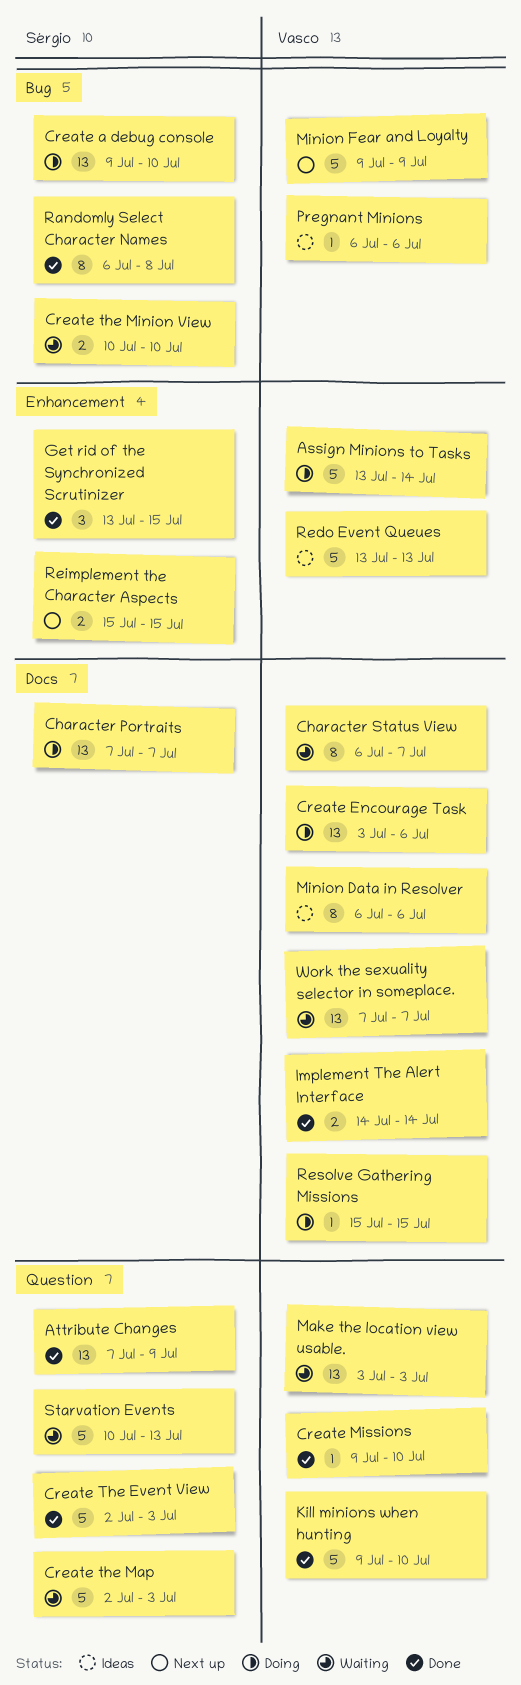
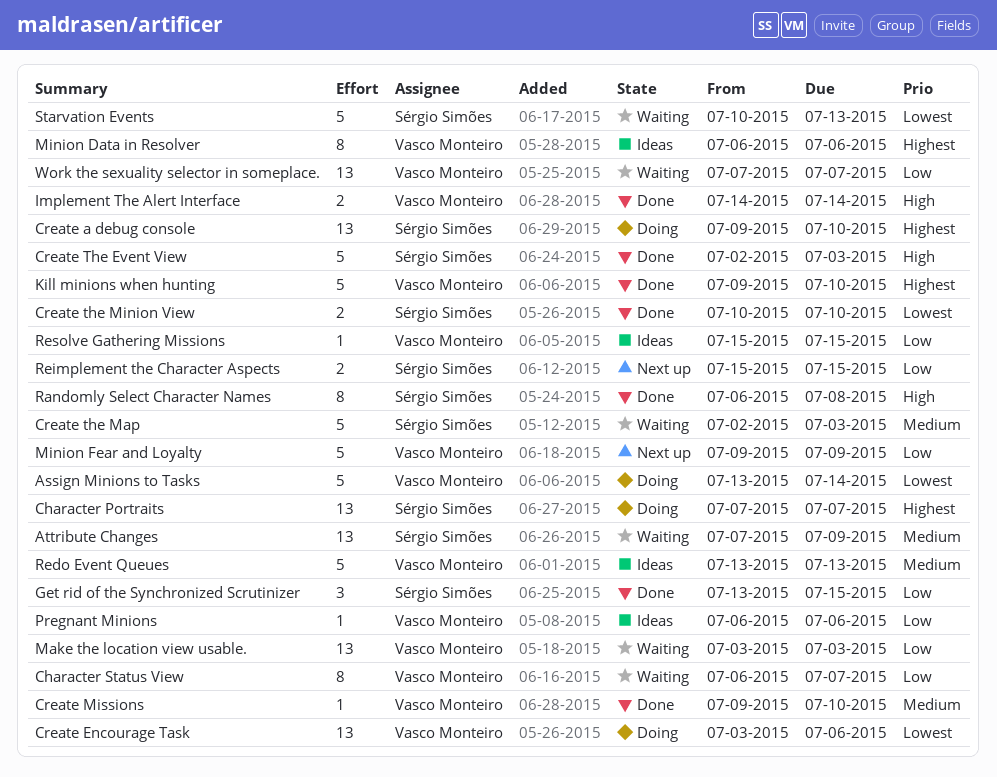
Attribute Changes, status: Done -> Waiting
Create the Minion View, status: Waiting -> Done
Resolve Gathering Missions, status: Doing -> Ideas

